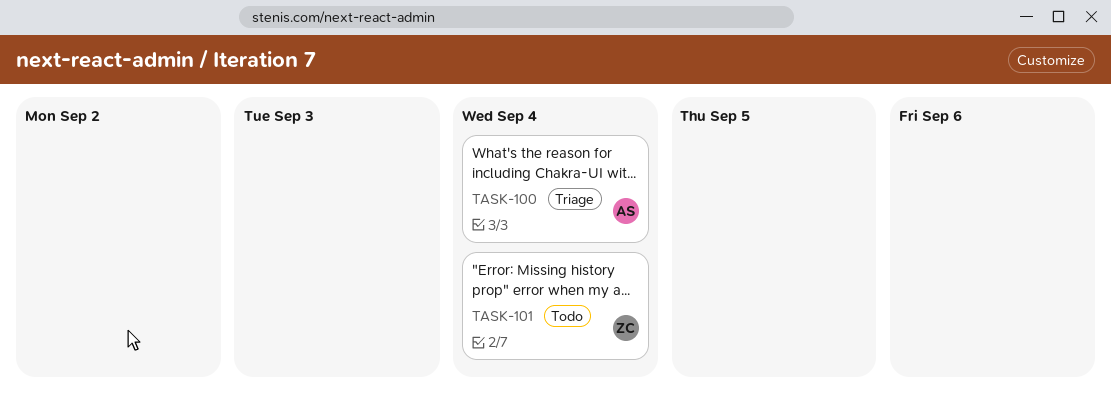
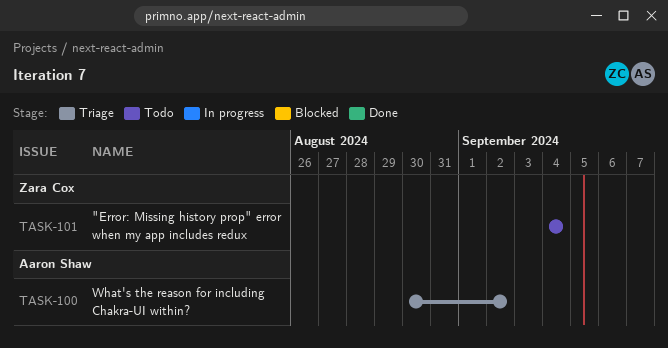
TASK-100, due: Sep 4 -> Sep 2

